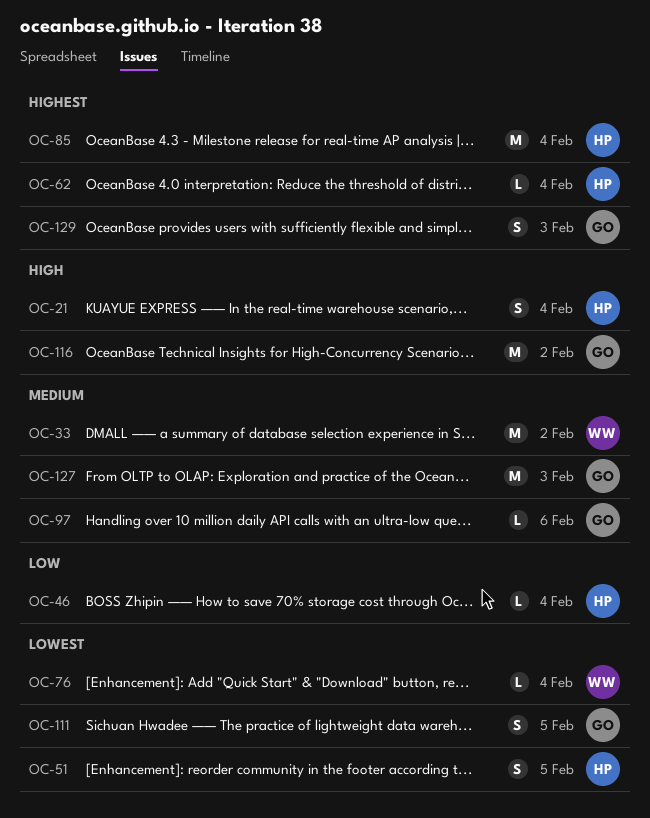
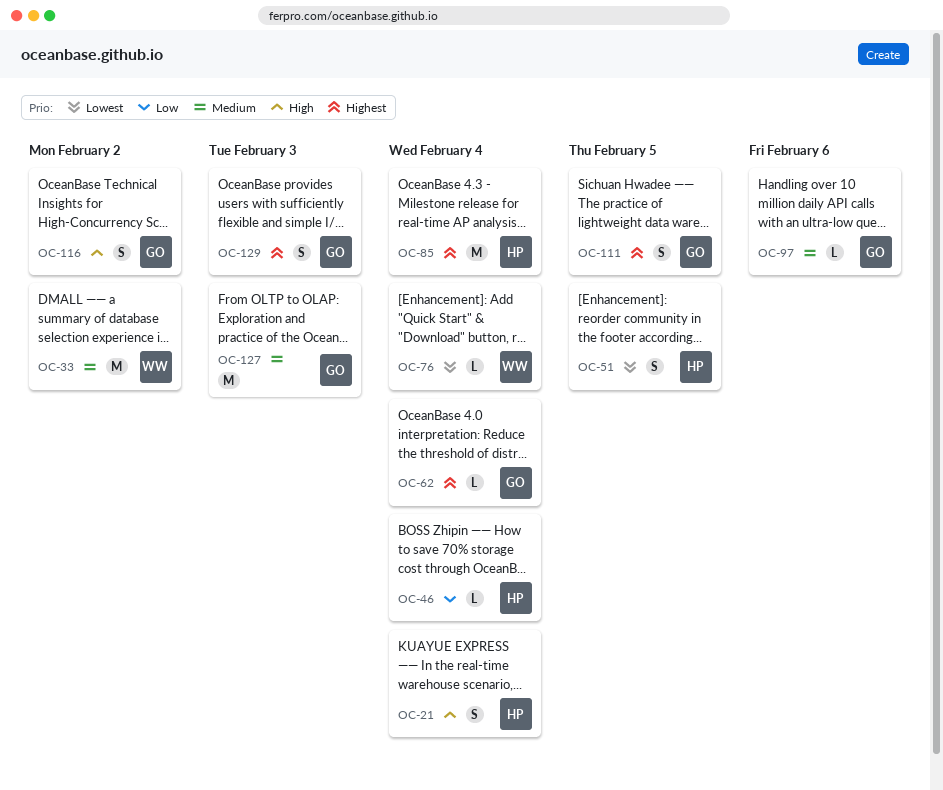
OC-62, owner: HP -> GO
OC-111, priority: Lowest -> Highest
OC-116, estimate: M -> S

